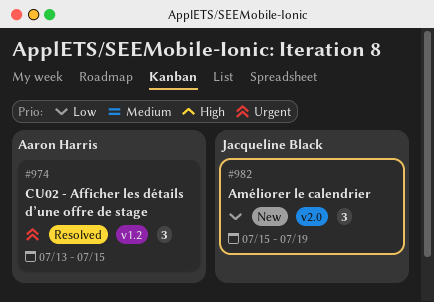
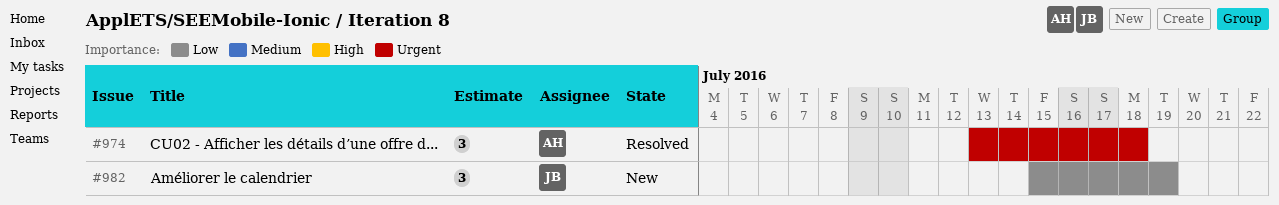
#974, due: Jul 15 -> Jul 18

